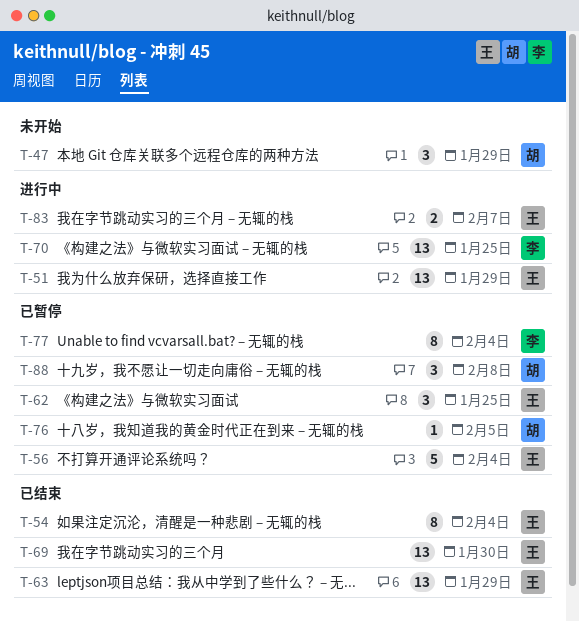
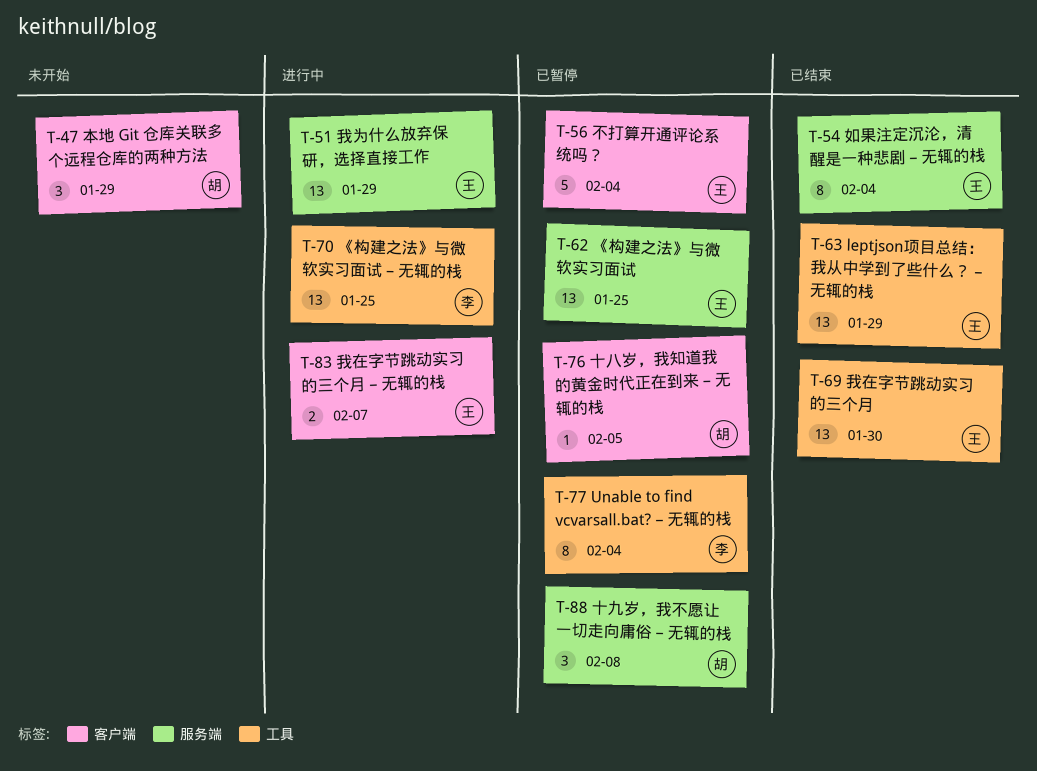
T-62, estimate: 3 -> 13

